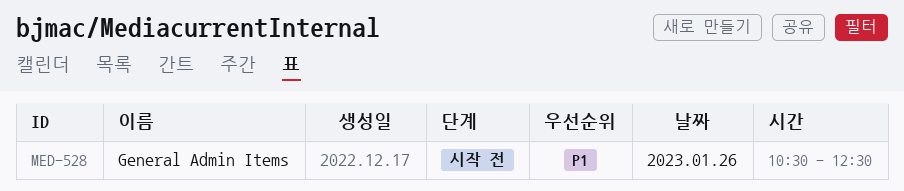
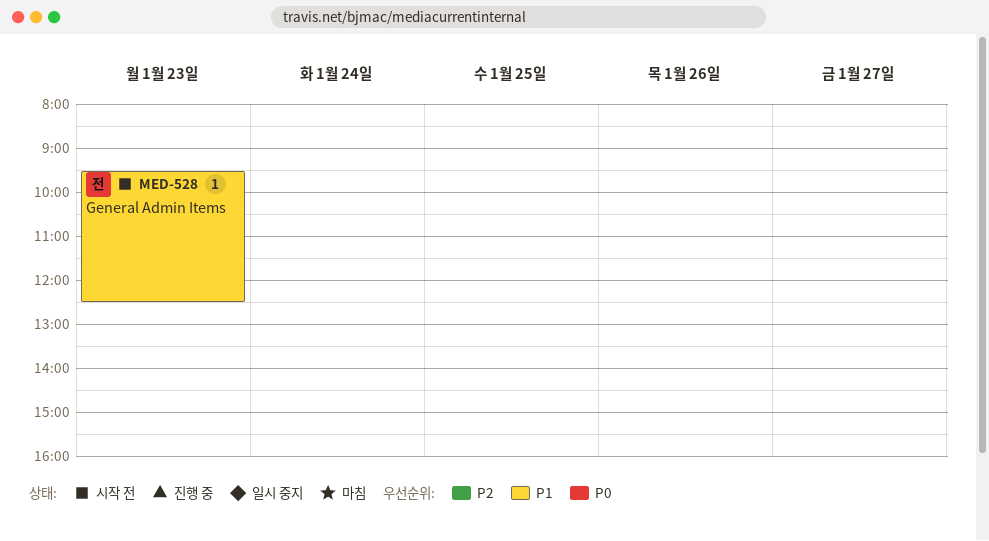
MED-528, day: Jan 26 -> Jan 23
MED-528, begins: 10:30 -> 09:30

